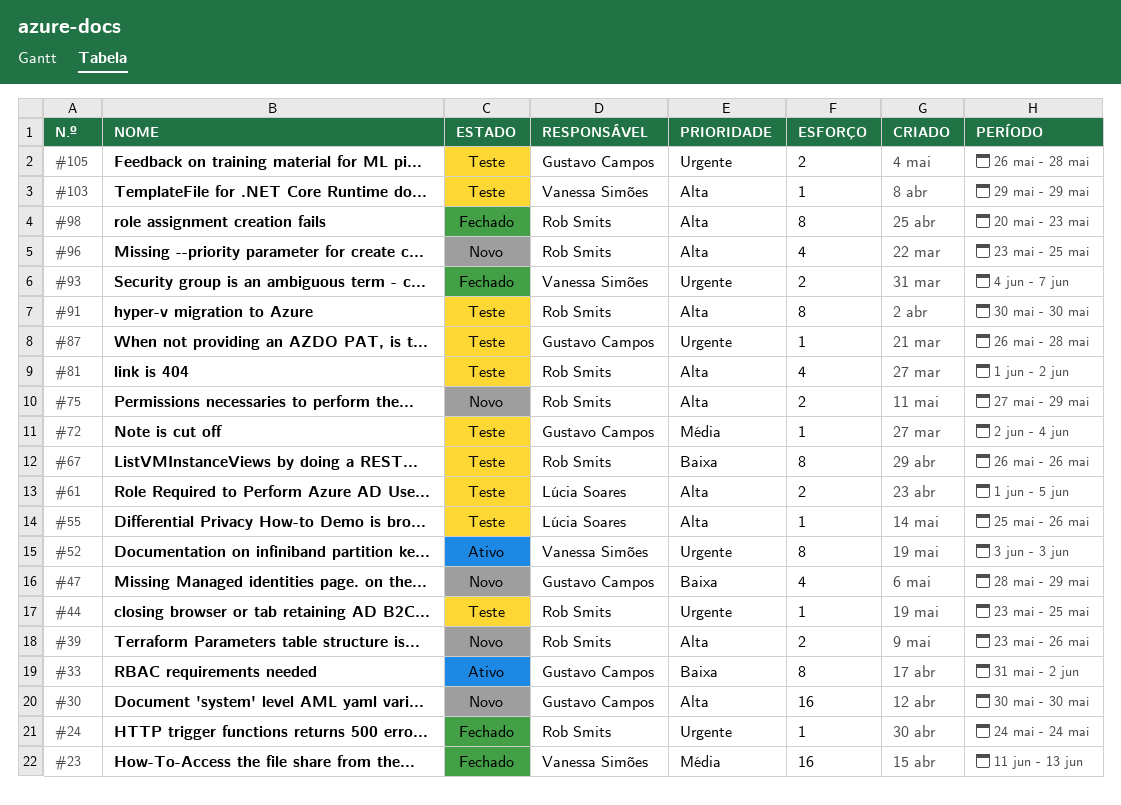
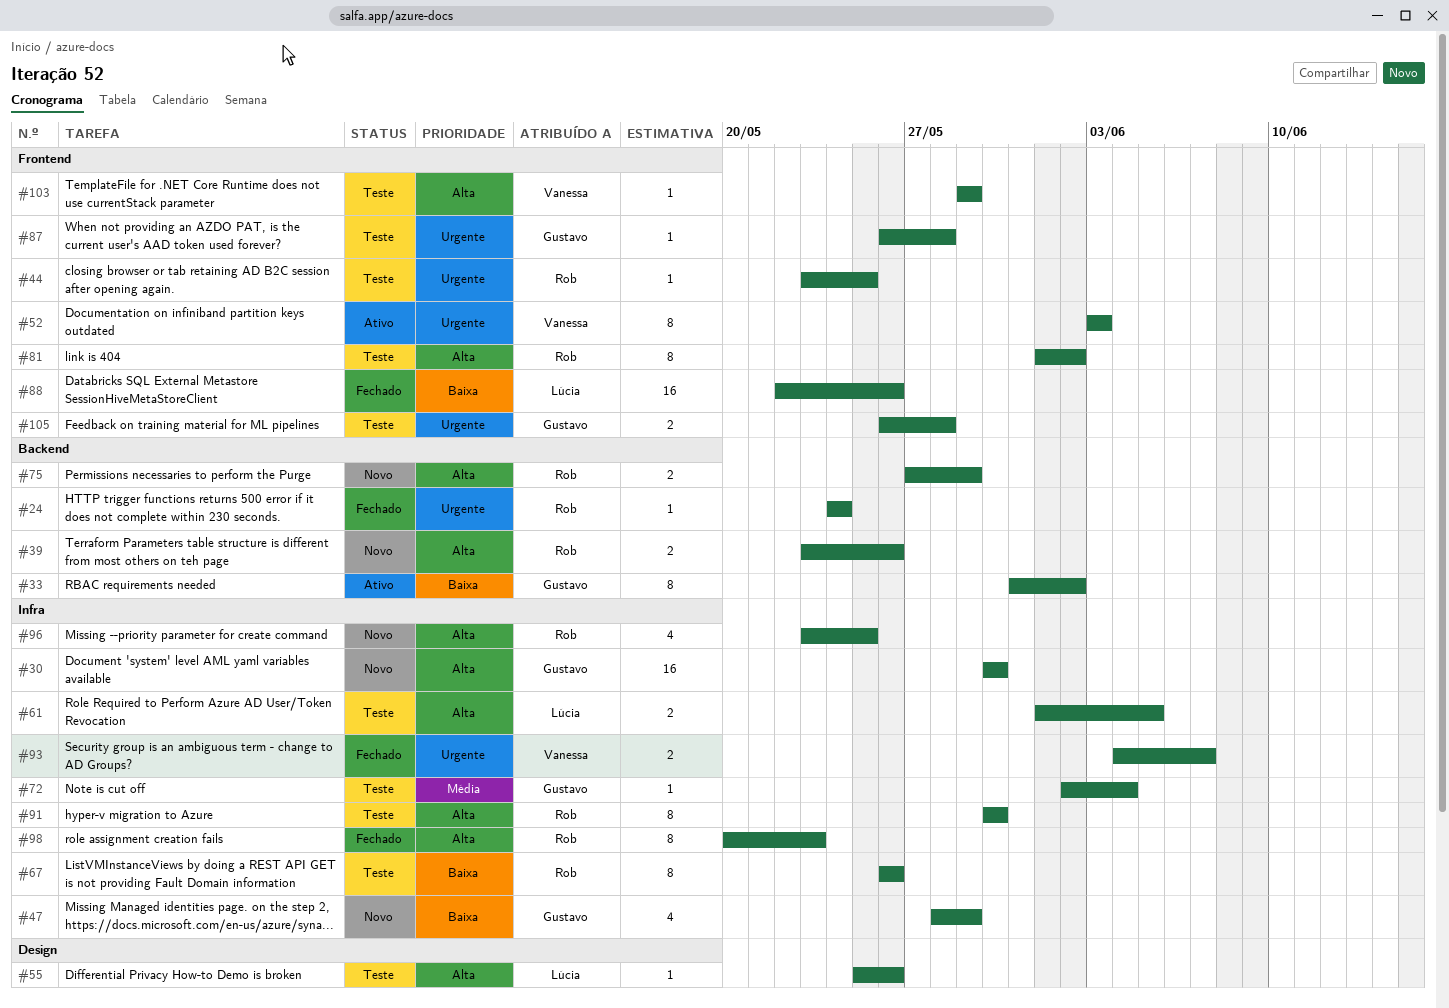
#23: present -> none
#81, estimate: 4 -> 8
#88: none -> present

